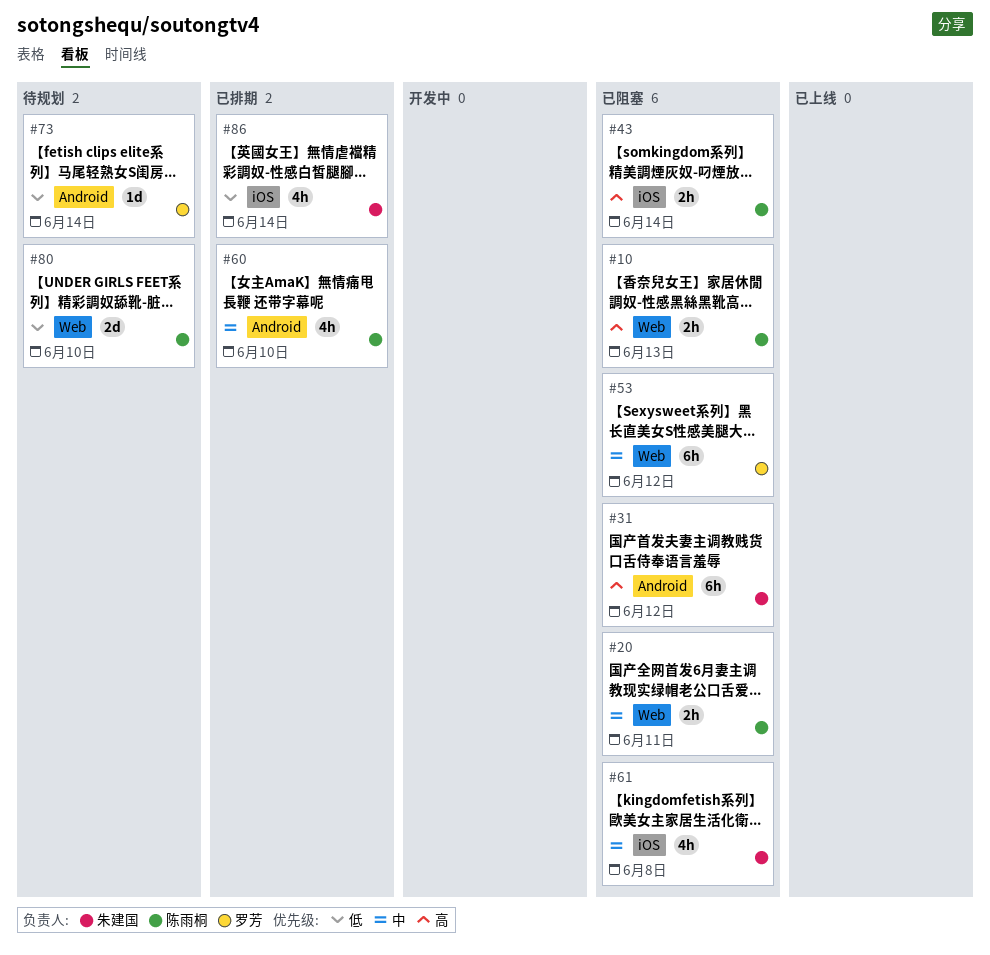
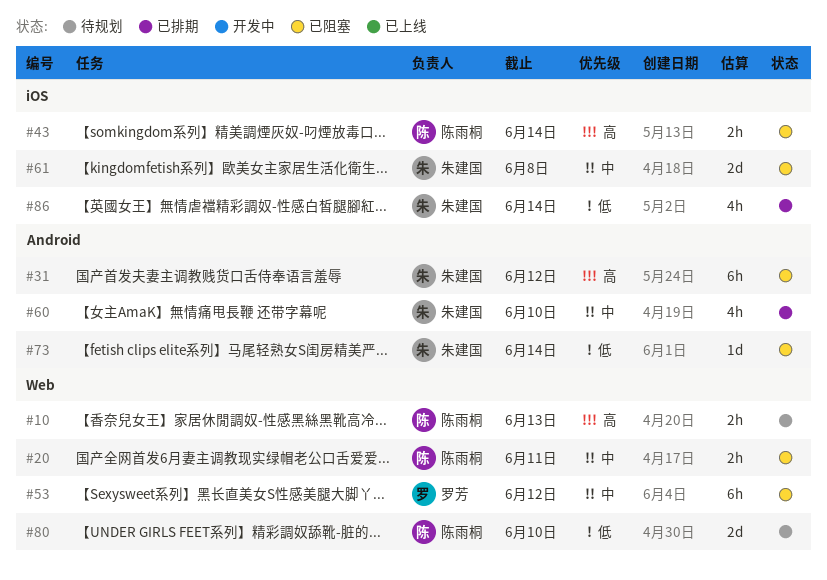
#10, status: 已阻塞 -> 待规划
#60, owner: 陈雨桐 -> 朱建国
#61, estimate: 4h -> 2d
#73, status: 待规划 -> 已阻塞
#73, owner: 罗芳 -> 朱建国

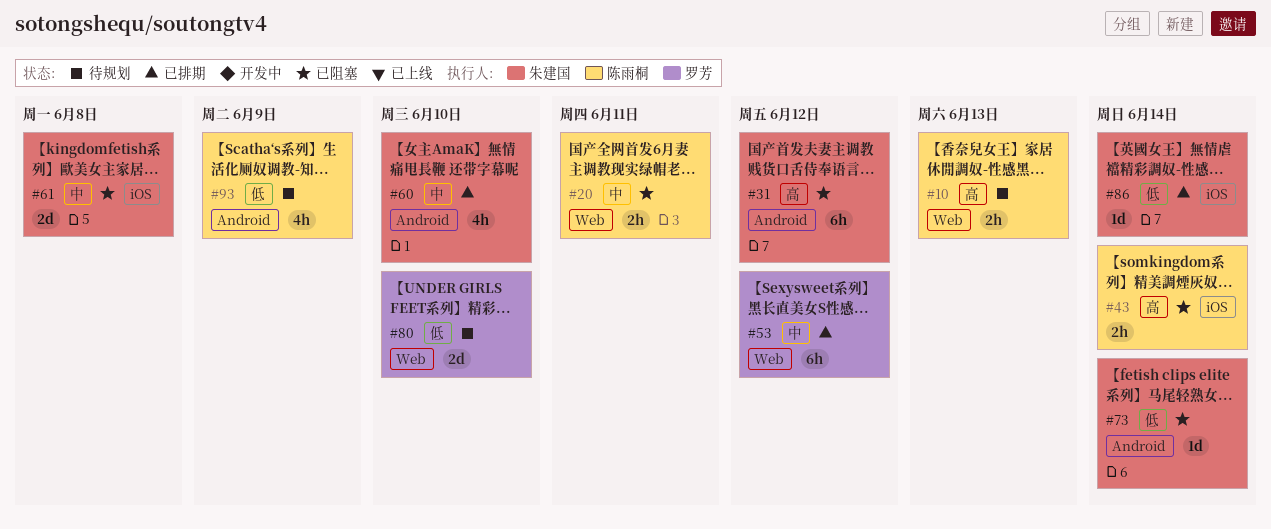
#53, status: 已阻塞 -> 已排期
#80, owner: 陈雨桐 -> 罗芳
#86, estimate: 4h -> 1d
#93: none -> present

